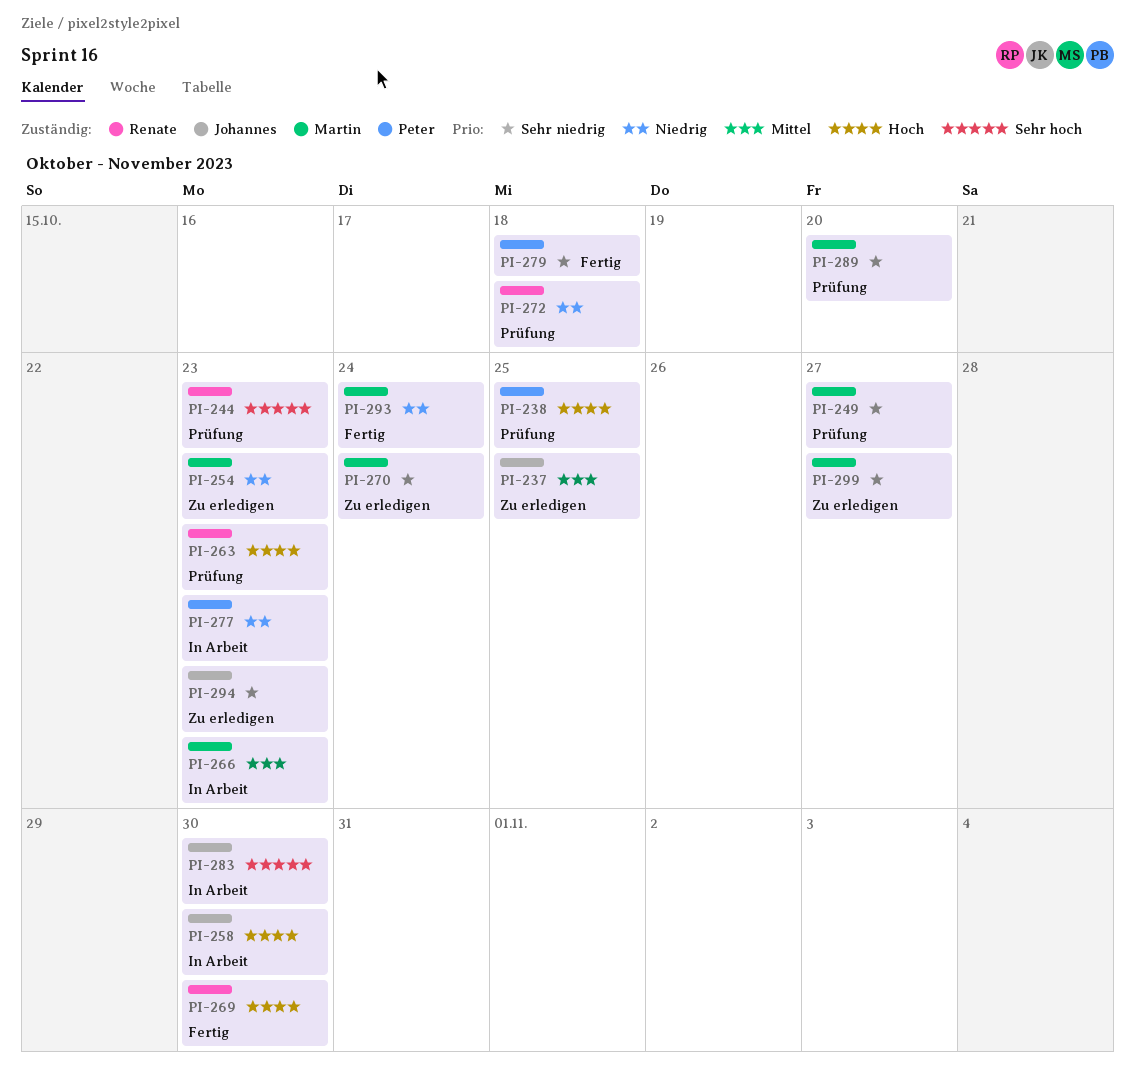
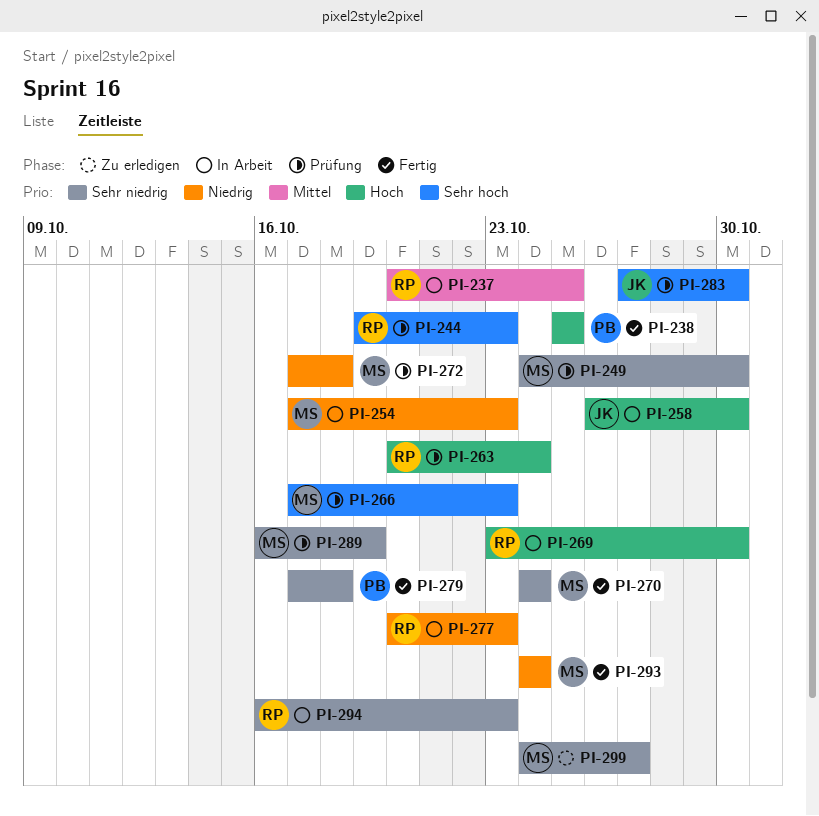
PI-237, status: Zu erledigen -> In Arbeit
PI-237, owner: Johannes -> Renate
PI-238, status: Prüfung -> Fertig
PI-249, due: Oct 27 -> Oct 30
PI-254, status: Zu erledigen -> In Arbeit
PI-263, due: Oct 23 -> Oct 24
PI-266, status: In Arbeit -> Prüfung
PI-266, priority: Mittel -> Sehr hoch
PI-269, status: Fertig -> In Arbeit
PI-270, status: Zu erledigen -> Fertig
PI-272, owner: Renate -> Martin
PI-277, owner: Peter -> Renate
PI-283, status: In Arbeit -> Prüfung
PI-289, due: Oct 20 -> Oct 19
PI-294, status: Zu erledigen -> In Arbeit
PI-294, owner: Johannes -> Renate

